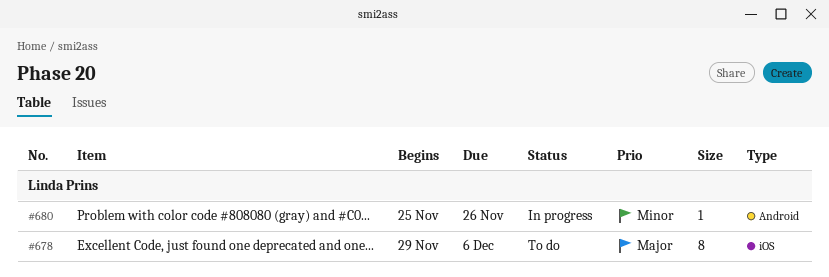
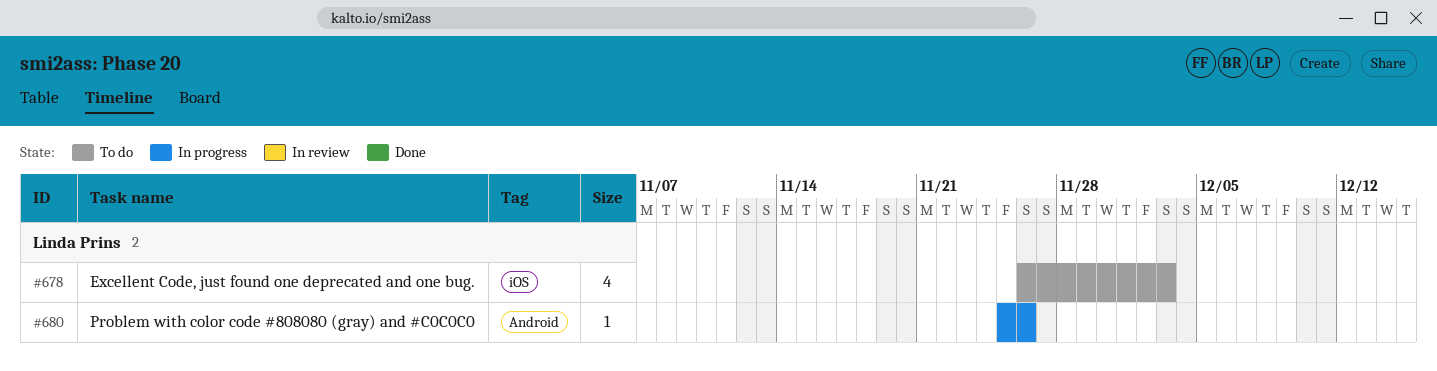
#678, estimate: 8 -> 4
#678, start: Nov 29 -> Nov 26
#678, due: Dec 6 -> Dec 3

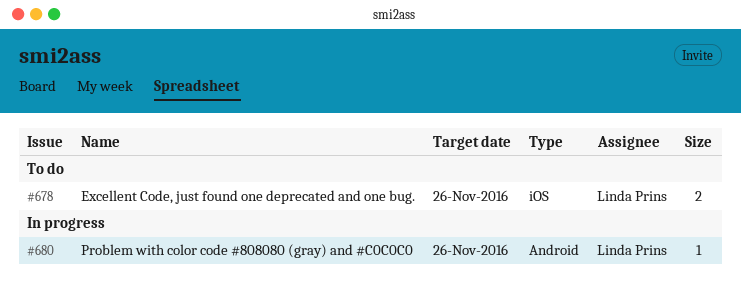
#678, estimate: 4 -> 2
#678, due: Dec 3 -> Nov 26

